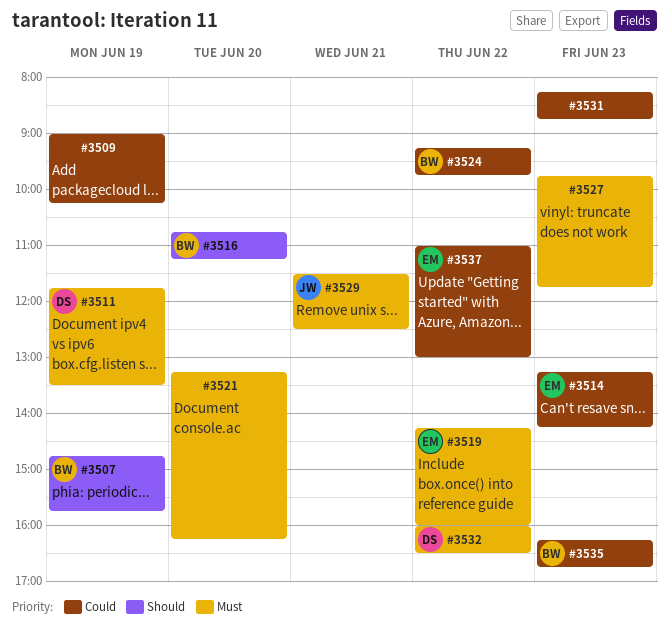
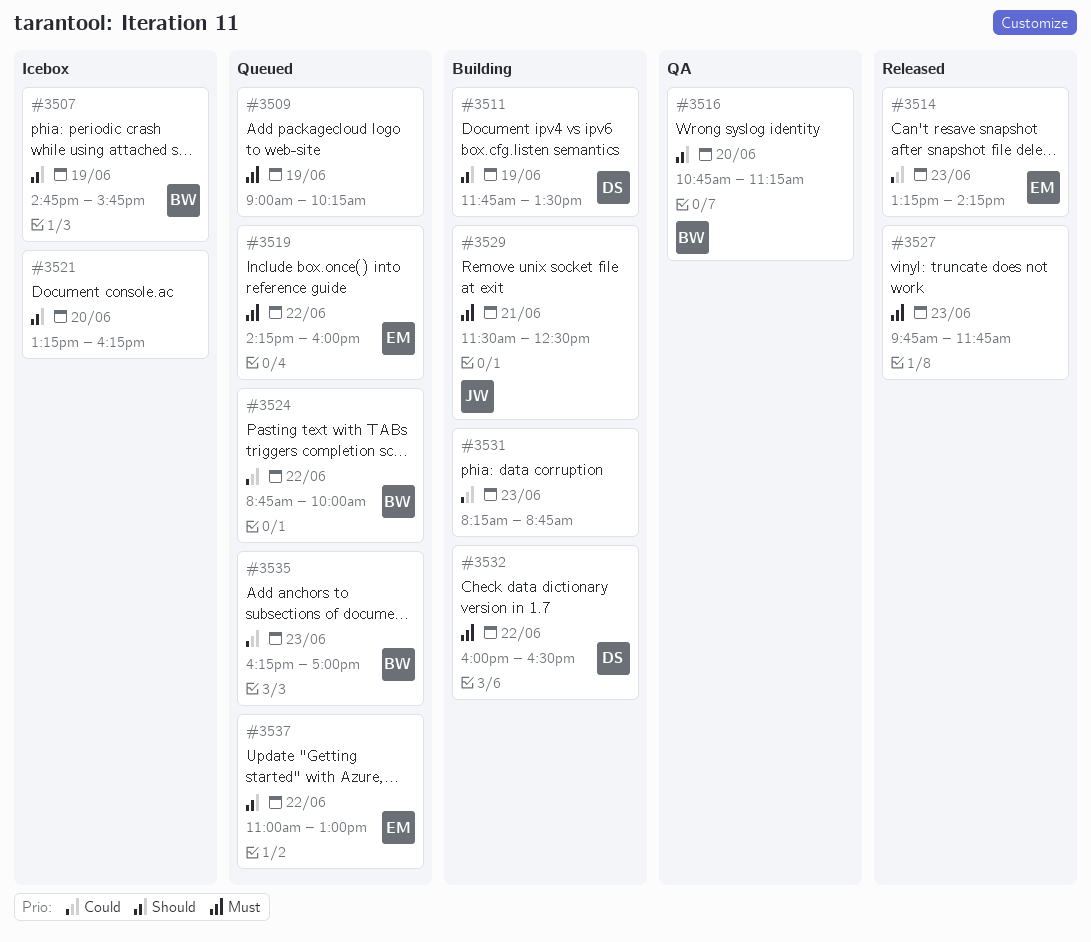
#3509, priority: Could -> Must
#3511, priority: Must -> Should
#3521, priority: Must -> Should
#3524, begins: 09:15 -> 08:45
#3524, ends: 09:45 -> 10:00
#3535, ends: 16:45 -> 17:00
#3537, priority: Could -> Should

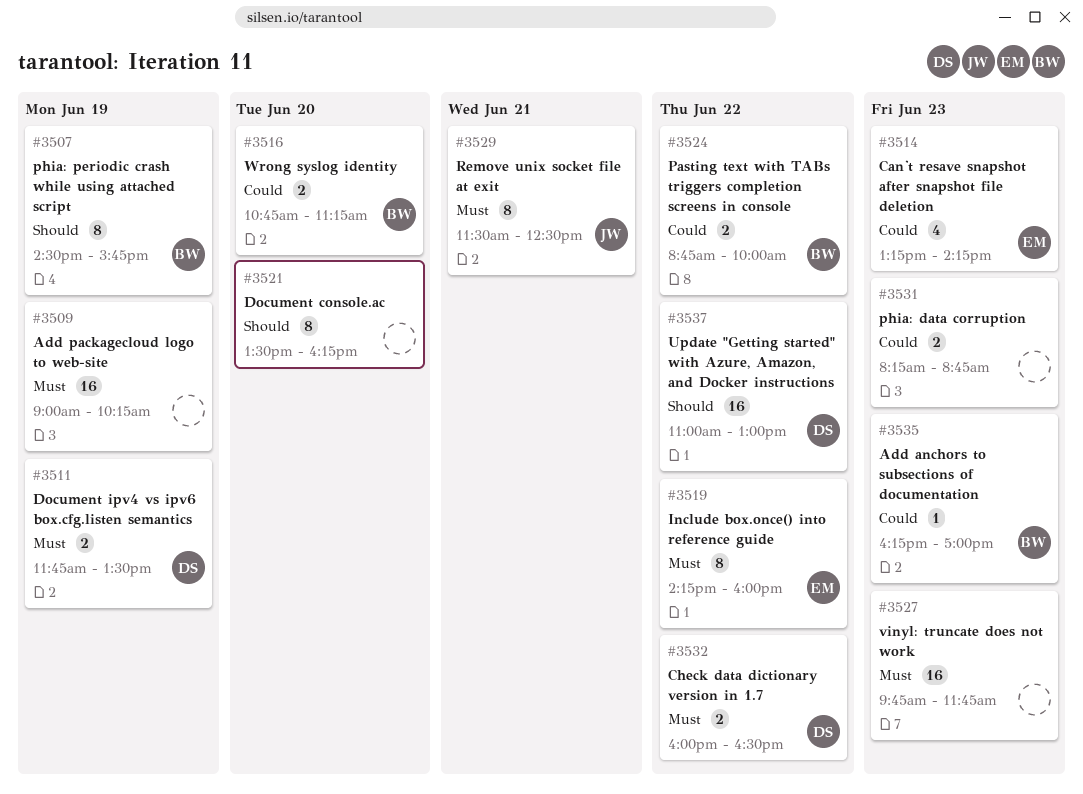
#3507, begins: 14:45 -> 14:30
#3511, priority: Should -> Must
#3516, priority: Should -> Could
#3521, begins: 13:15 -> 13:30
#3537, owner: EM -> DS

